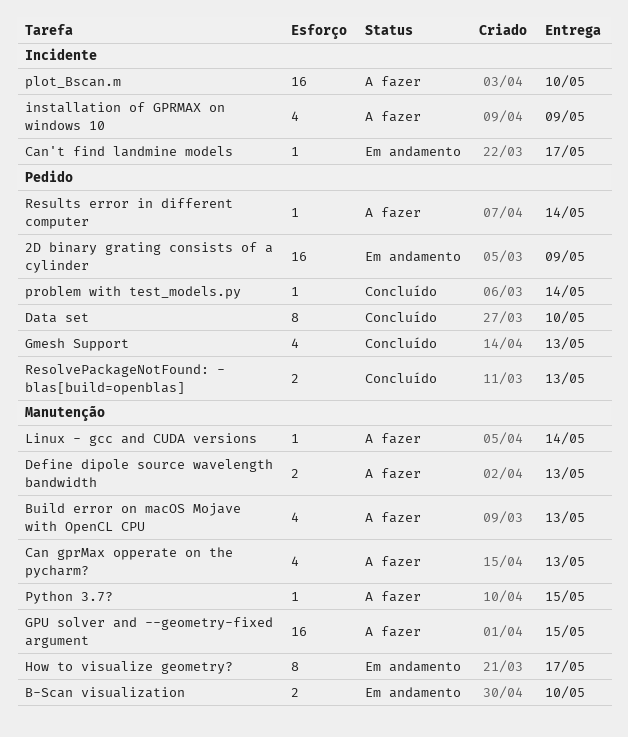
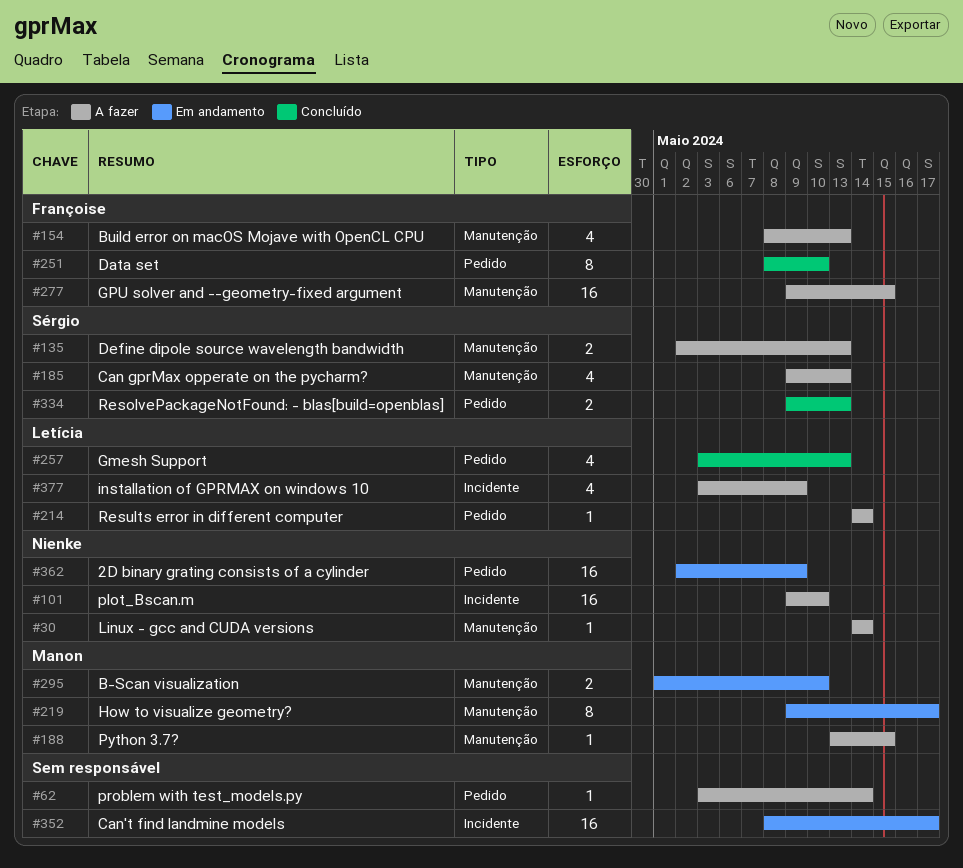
Can't find landmine models, estimate: 1 -> 16
problem with test_models.py, status: Concluído -> A fazer

